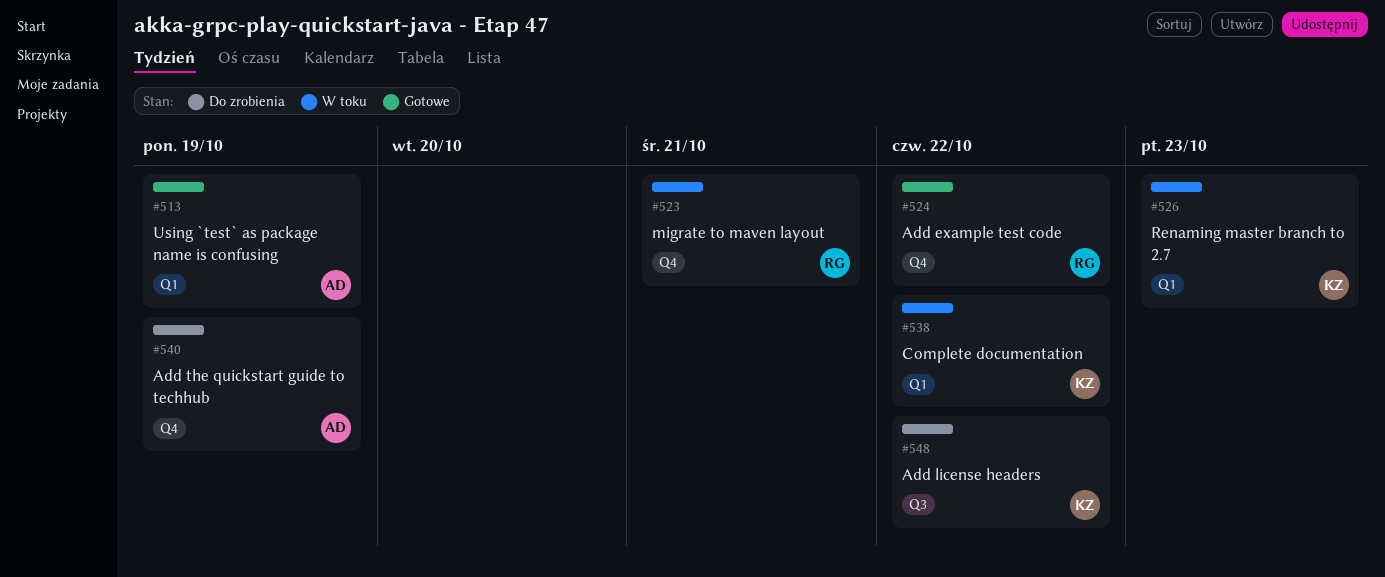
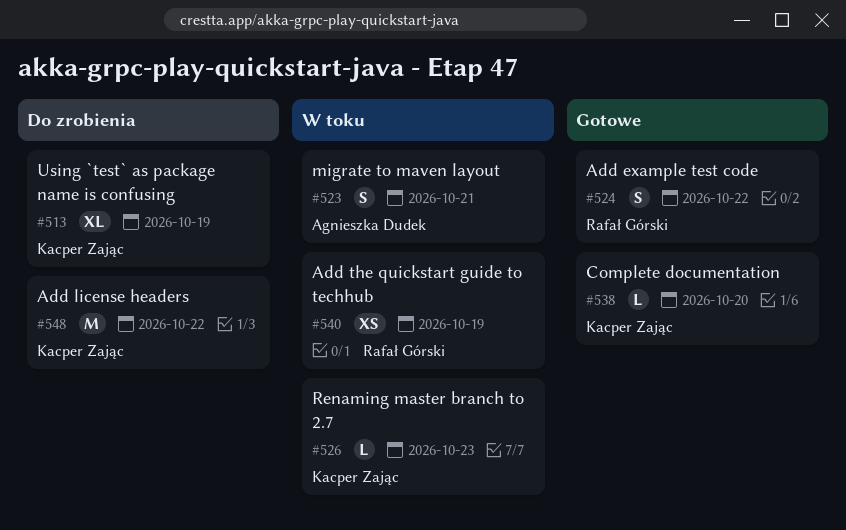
#513, status: Gotowe -> Do zrobienia
#513, owner: Agnieszka Dudek -> Kacper Zając
#523, owner: Rafał Górski -> Agnieszka Dudek
#538, status: W toku -> Gotowe
#538, due: Oct 22 -> Oct 20
#540, status: Do zrobienia -> W toku
#540, owner: Agnieszka Dudek -> Rafał Górski

